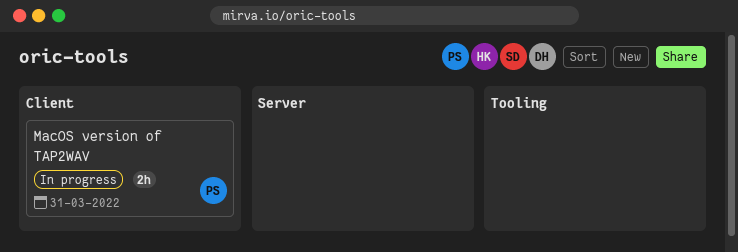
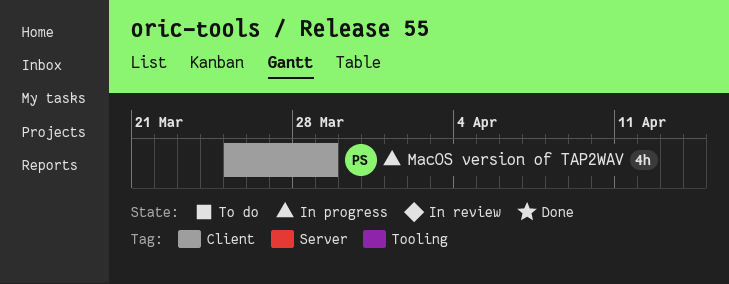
MacOS version of TAP2WAV, estimate: 2h -> 4h
MacOS version of TAP2WAV, due: Mar 31 -> Mar 29

